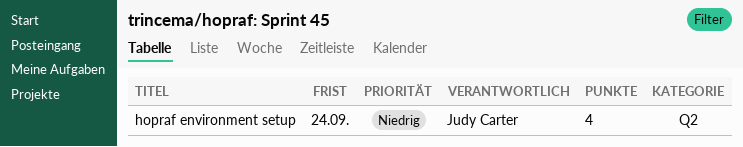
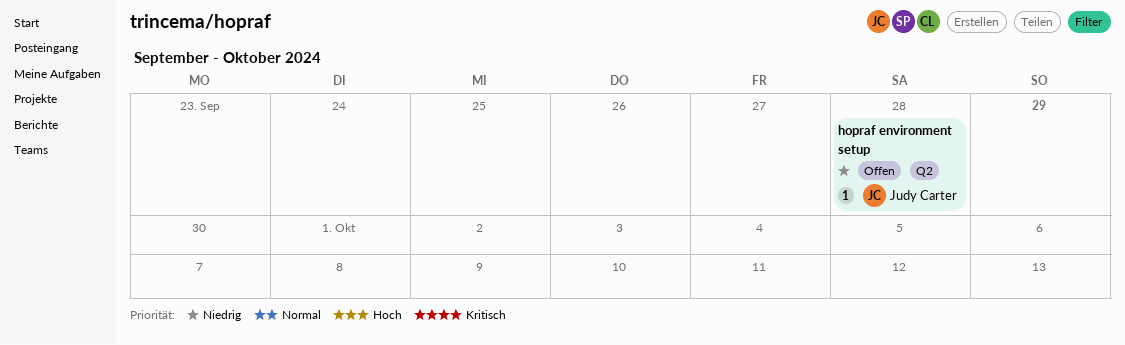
hopraf environment setup, estimate: 4 -> 1
hopraf environment setup, due: Sep 24 -> Sep 28

